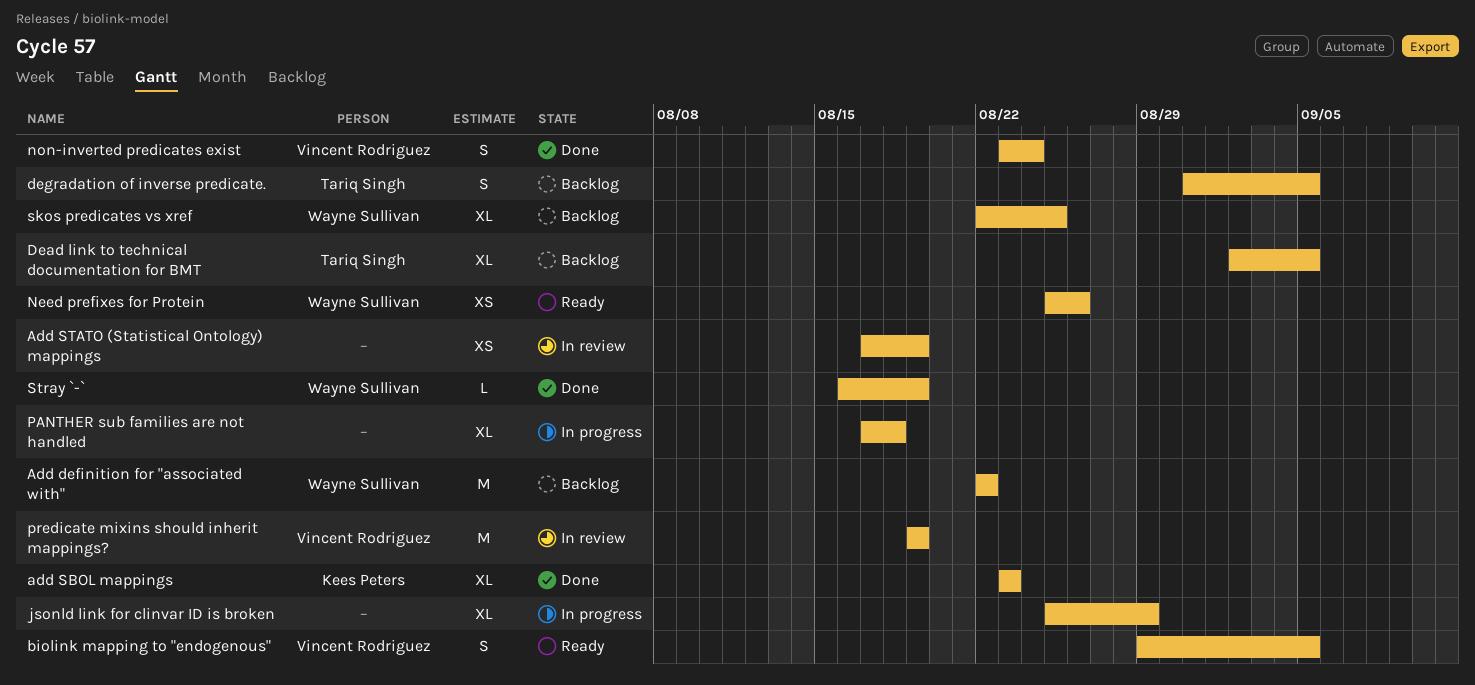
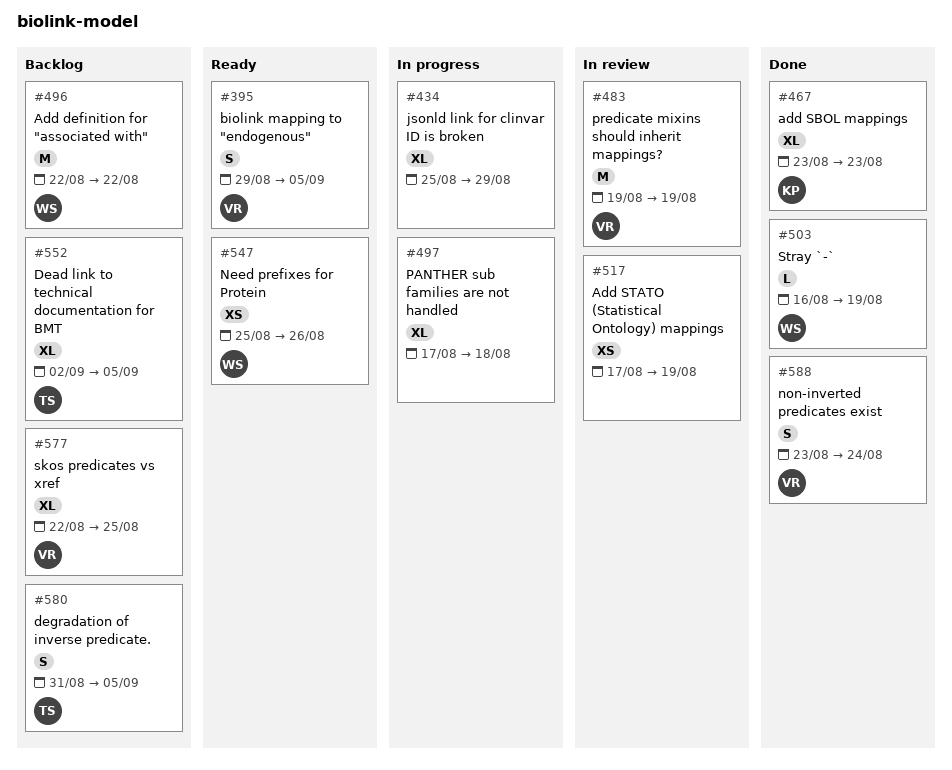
skos predicates vs xref, owner: Wayne Sullivan -> Vincent Rodriguez

